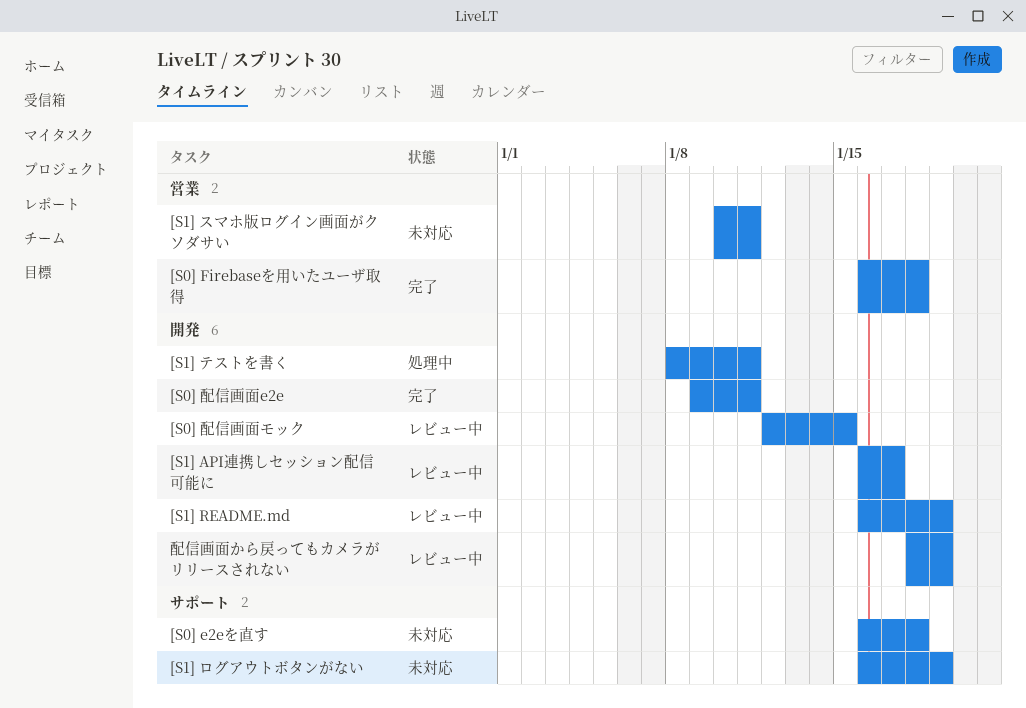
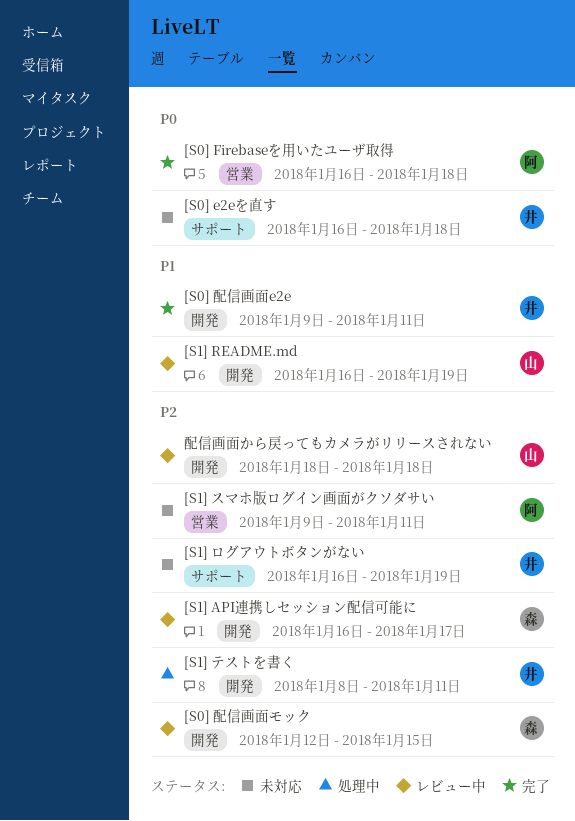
[S1] スマホ版ログイン画面がクソダサい, start: Jan 10 -> Jan 9
配信画面から戻ってもカメラがリリースされない, due: Jan 19 -> Jan 18

